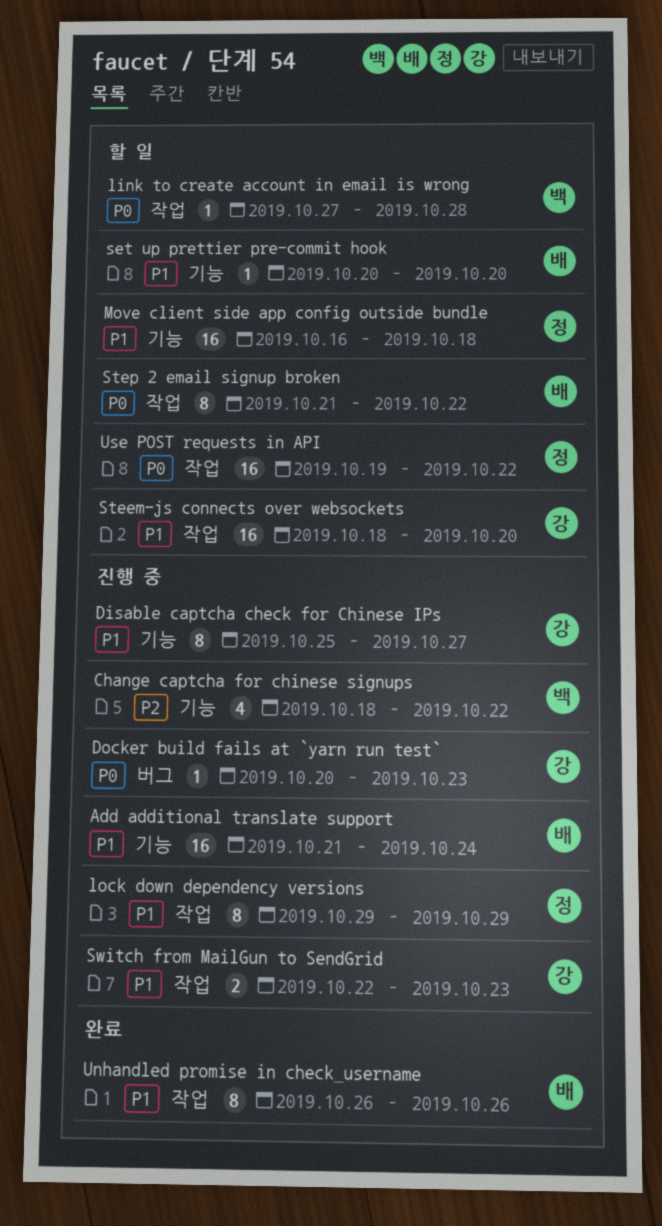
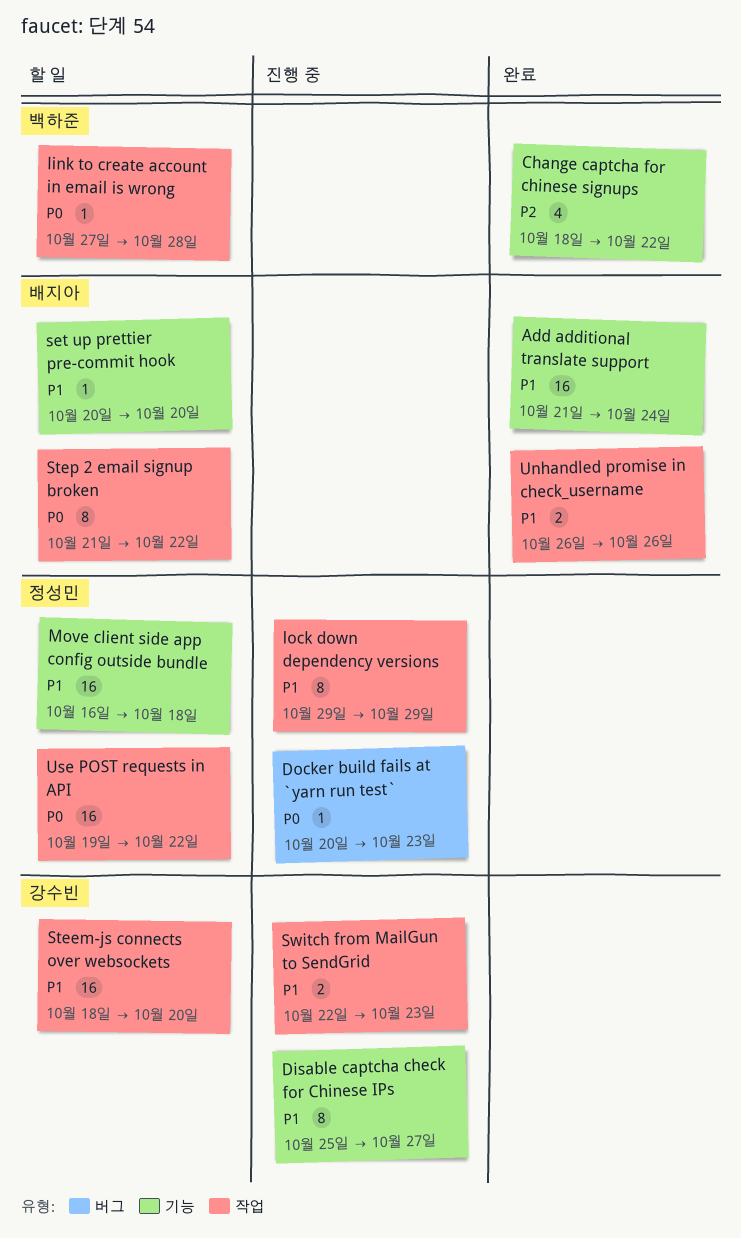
Add additional translate support, status: 진행 중 -> 완료
Change captcha for chinese signups, status: 진행 중 -> 완료
Docker build fails at `yarn run test`, owner: 강수빈 -> 정성민
Unhandled promise in check_username, estimate: 8 -> 2

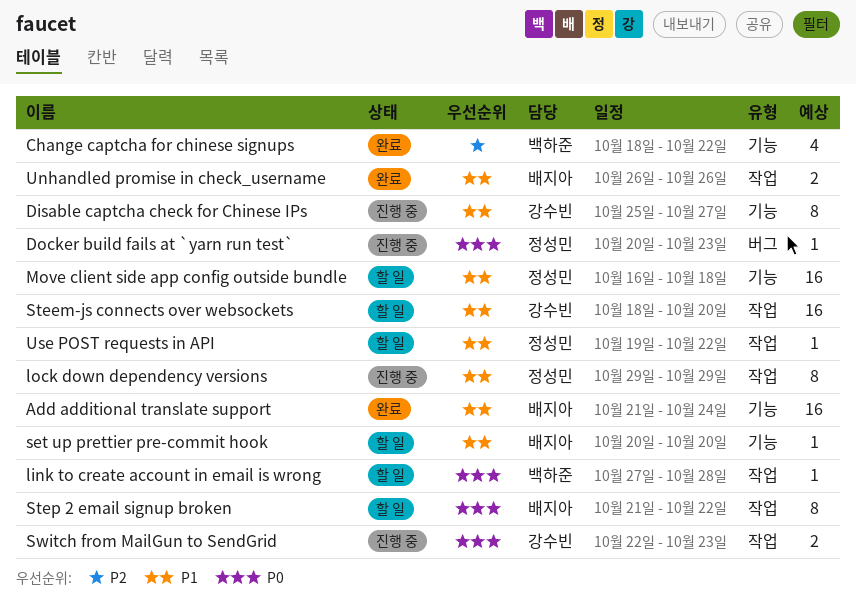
Switch from MailGun to SendGrid, priority: P1 -> P0
Use POST requests in API, priority: P0 -> P1
Use POST requests in API, estimate: 16 -> 1

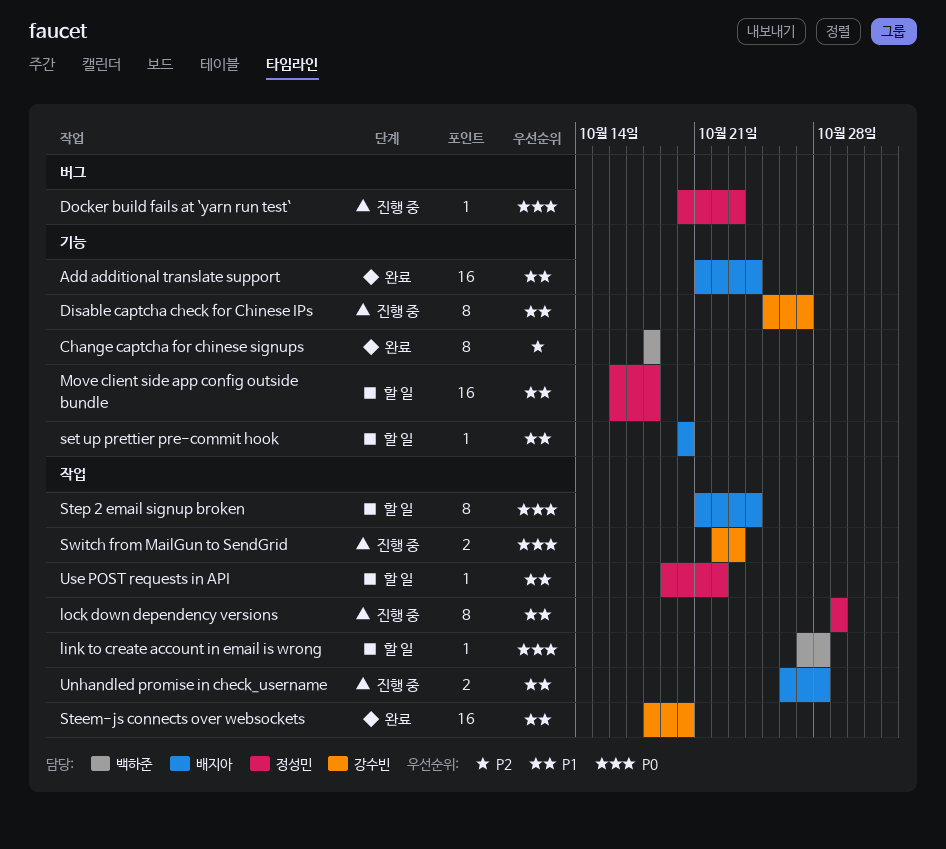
Change captcha for chinese signups, estimate: 4 -> 8
Change captcha for chinese signups, due: Oct 22 -> Oct 18
Steem-js connects over websockets, status: 할 일 -> 완료
Step 2 email signup broken, due: Oct 22 -> Oct 24
Unhandled promise in check_username, status: 완료 -> 진행 중
Unhandled promise in check_username, due: Oct 26 -> Oct 28

